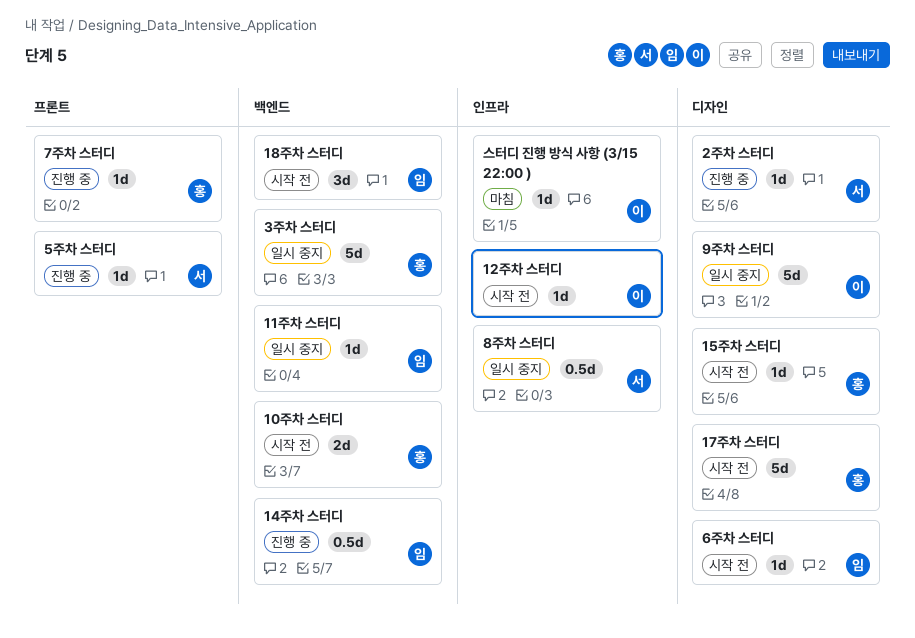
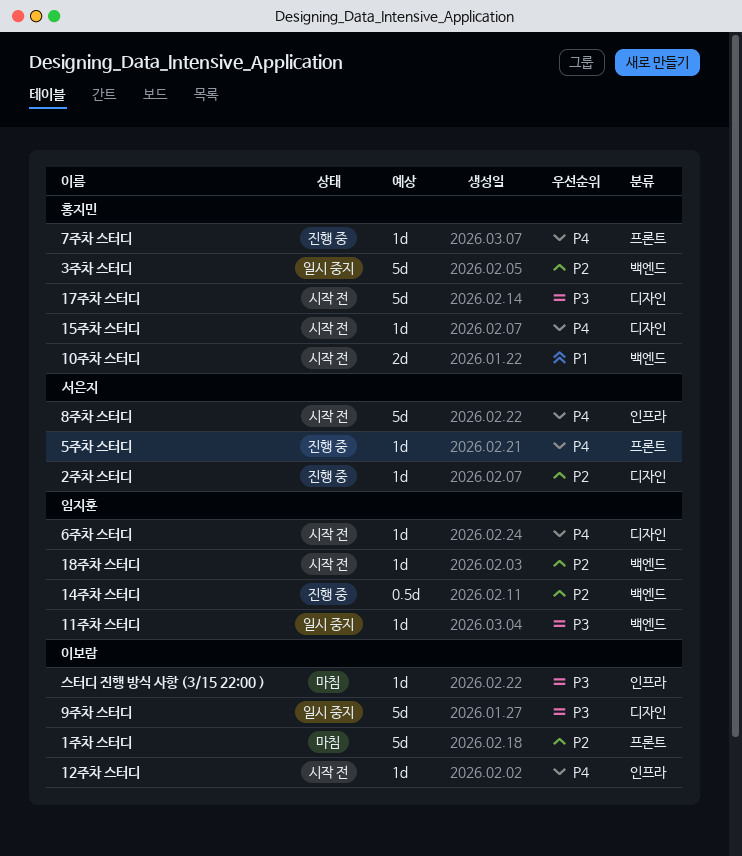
18주차 스터디, estimate: 3d -> 1d
1주차 스터디: none -> present
8주차 스터디, status: 일시 중지 -> 시작 전
8주차 스터디, estimate: 0.5d -> 5d

